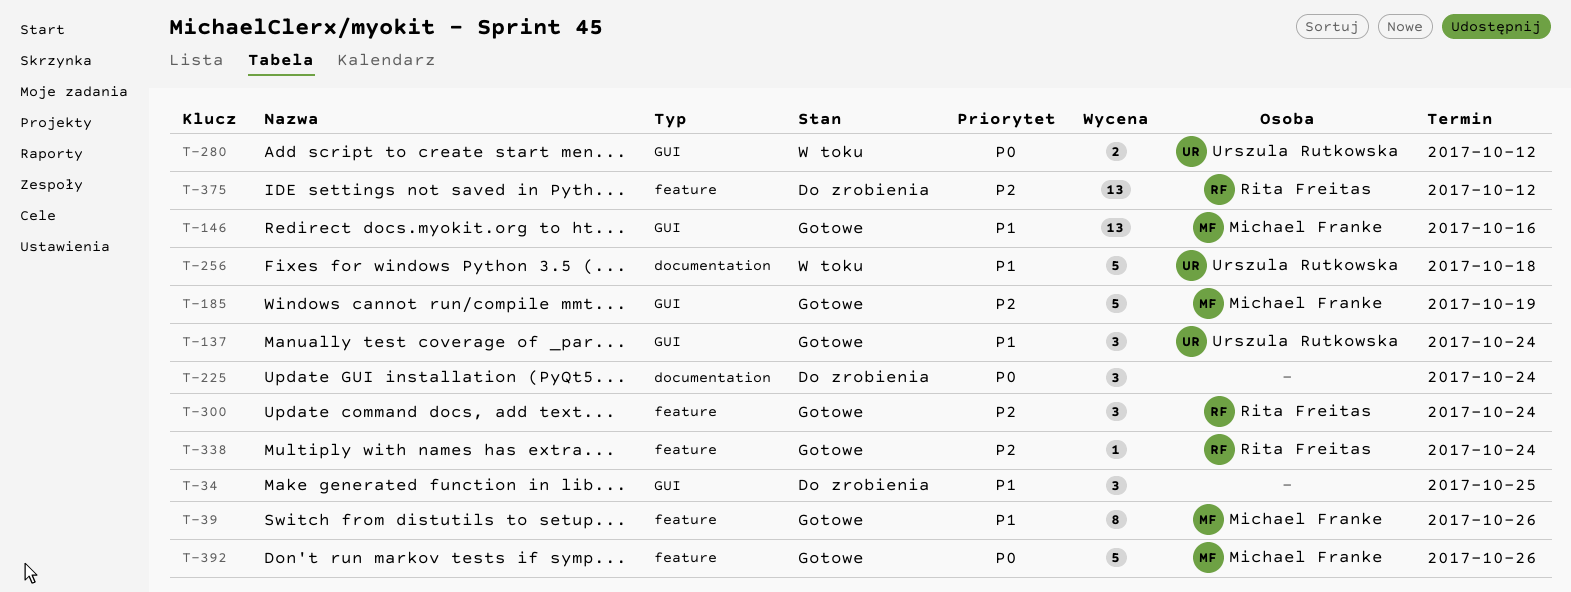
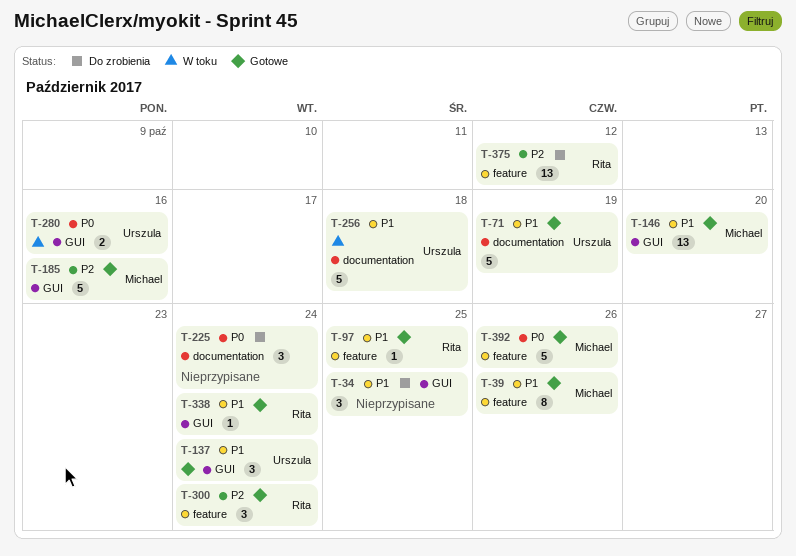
T-71: none -> present
T-97: none -> present
T-146, due: Oct 16 -> Oct 20
T-185, due: Oct 19 -> Oct 16
T-280, due: Oct 12 -> Oct 16
T-338, priority: P2 -> P1
T-338, label: feature -> GUI

